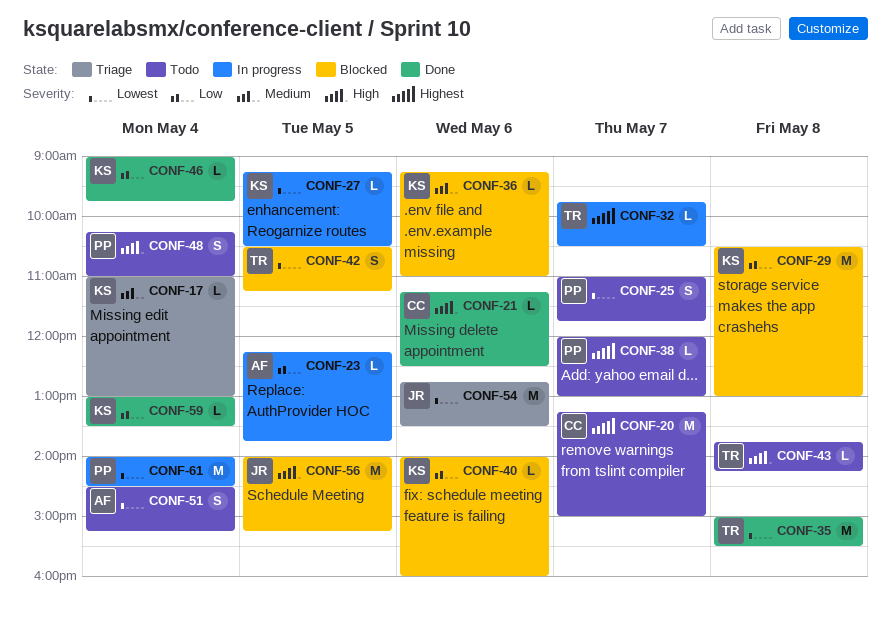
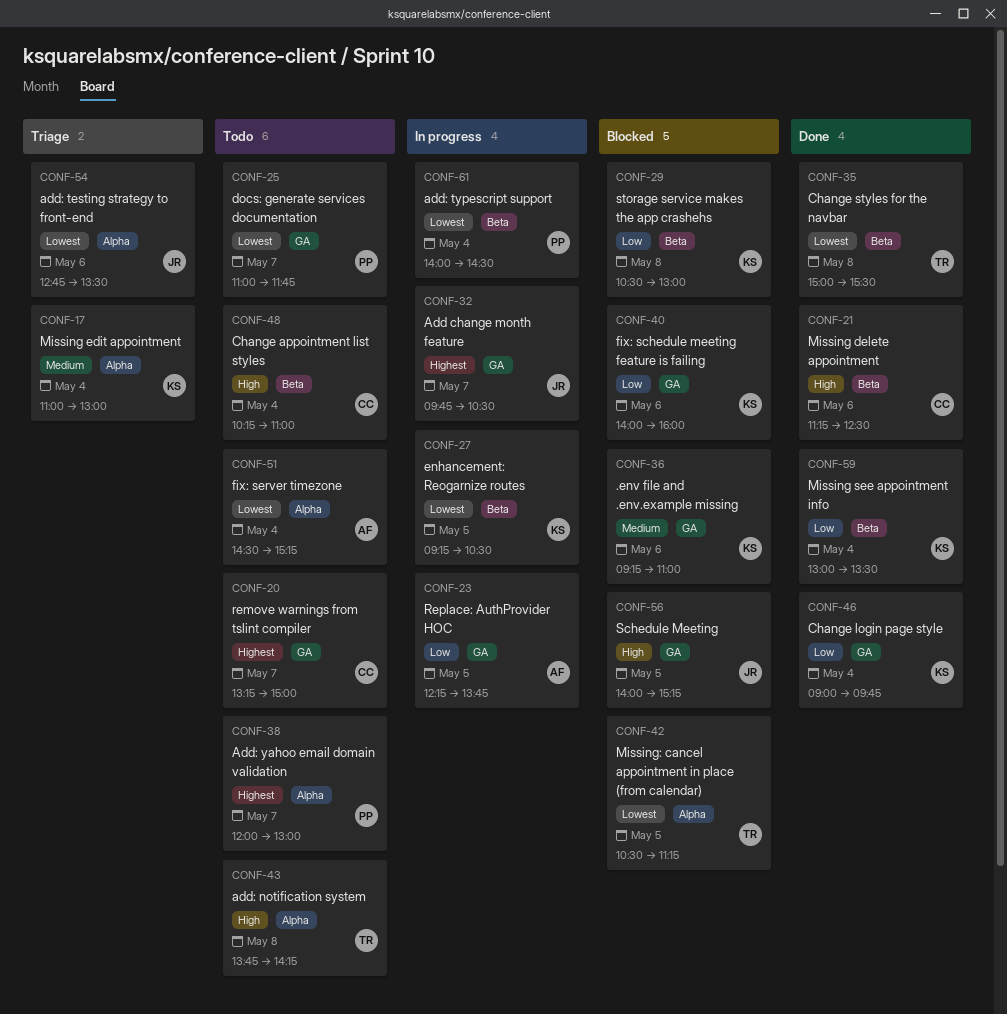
CONF-32, owner: TR -> JR
CONF-48, owner: PP -> CC

